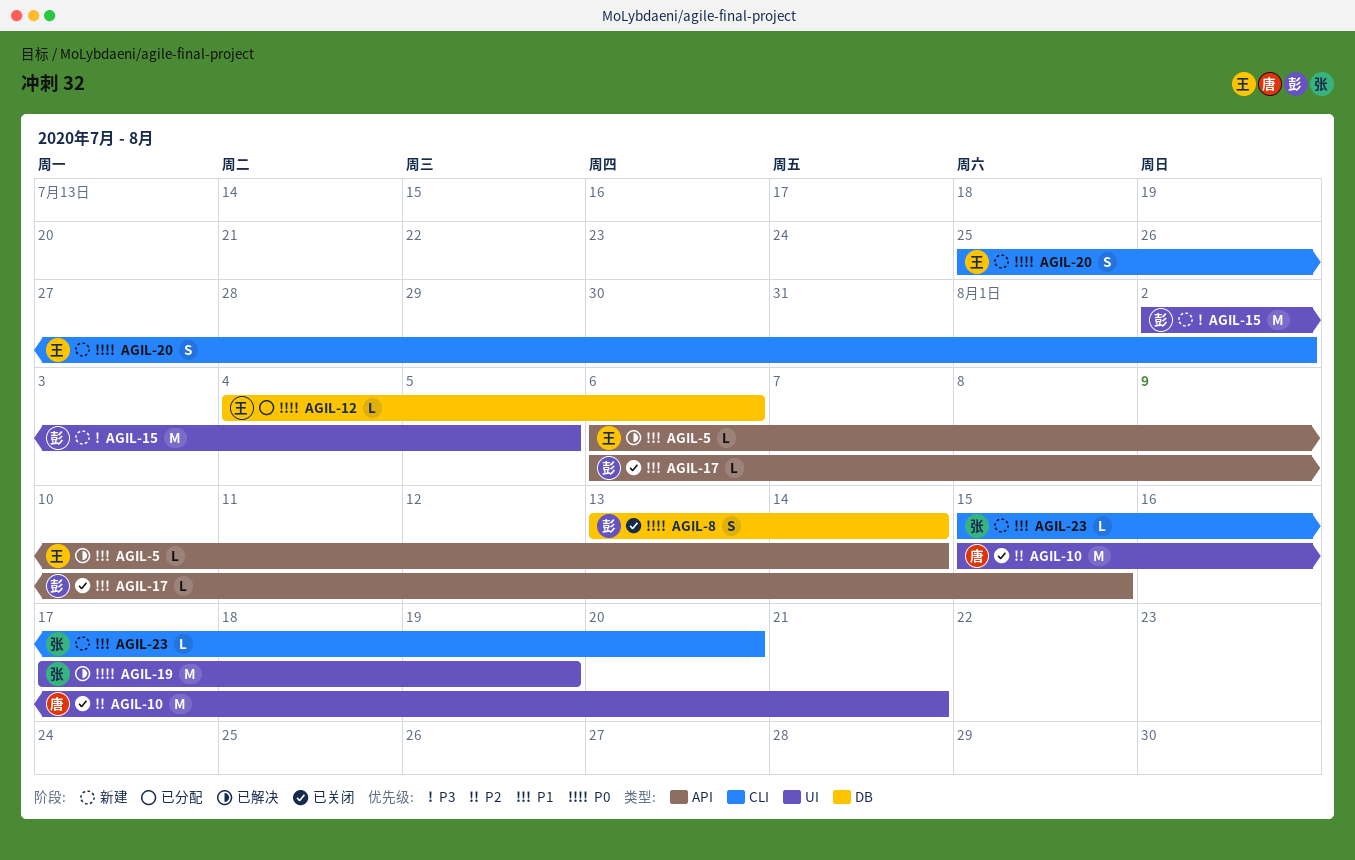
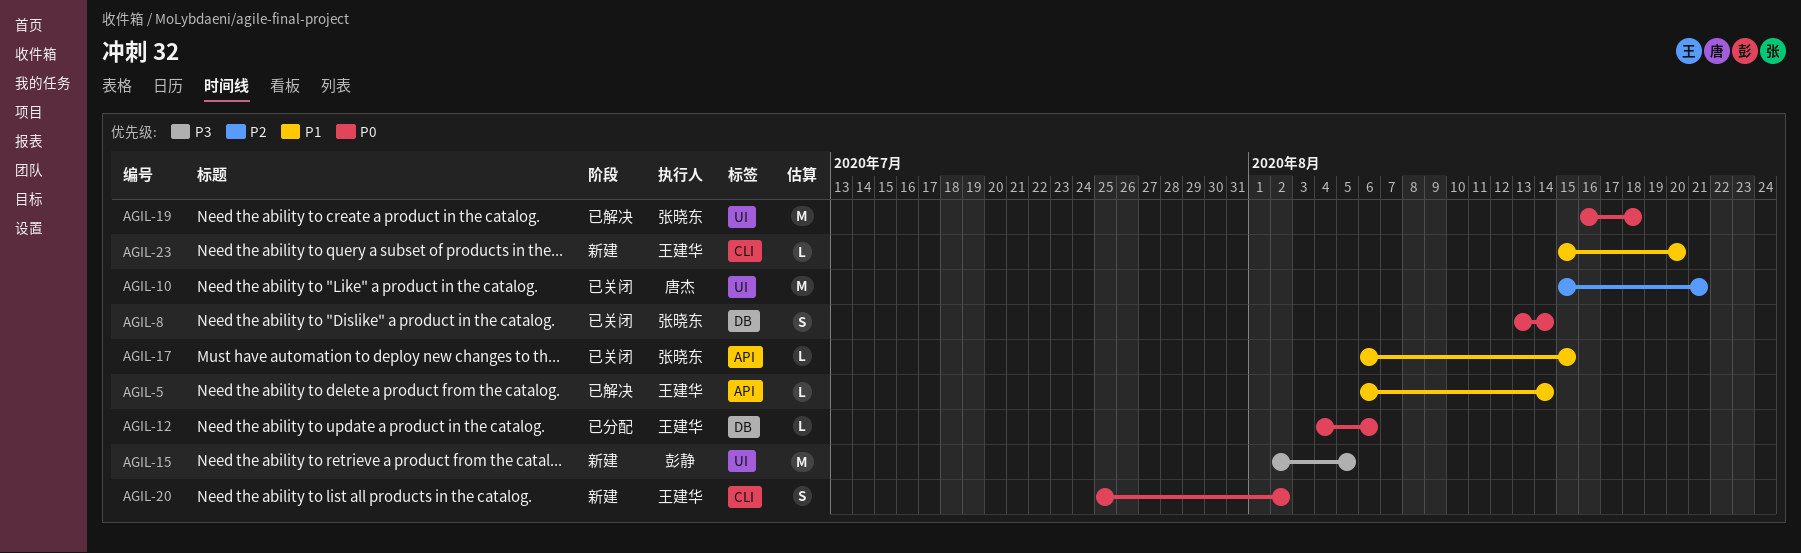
AGIL-8, owner: 彭静 -> 张晓东
AGIL-17, owner: 彭静 -> 张晓东
AGIL-19, start: Aug 17 -> Aug 16
AGIL-19, due: Aug 19 -> Aug 18
AGIL-23, owner: 张晓东 -> 王建华

